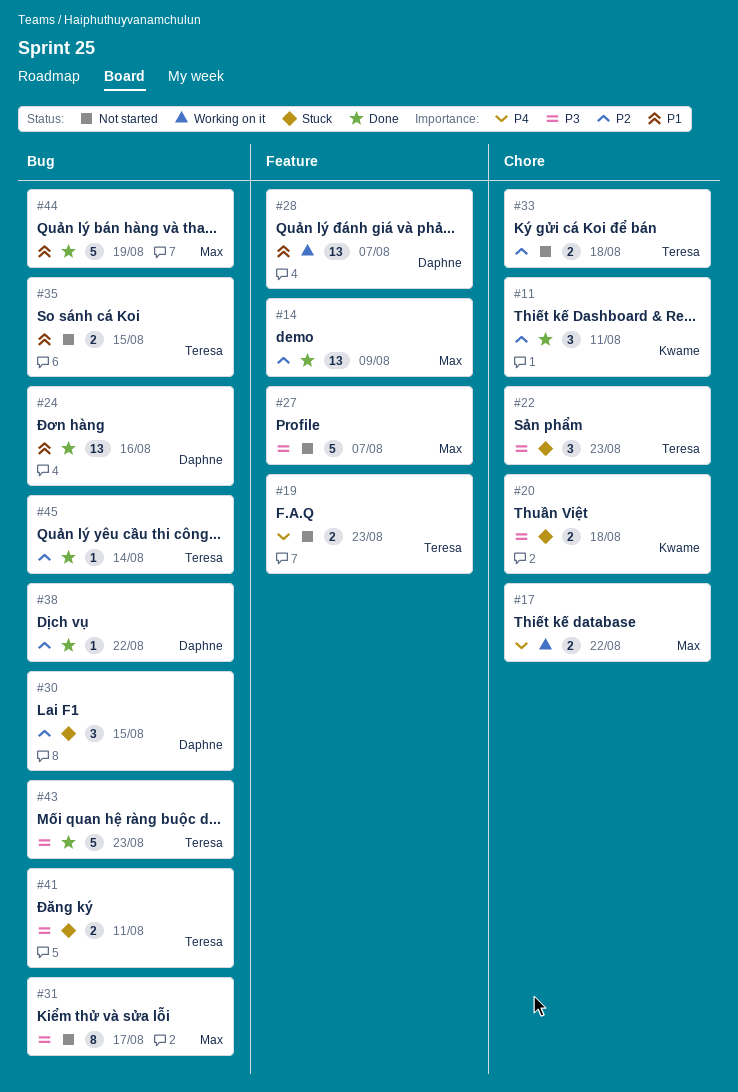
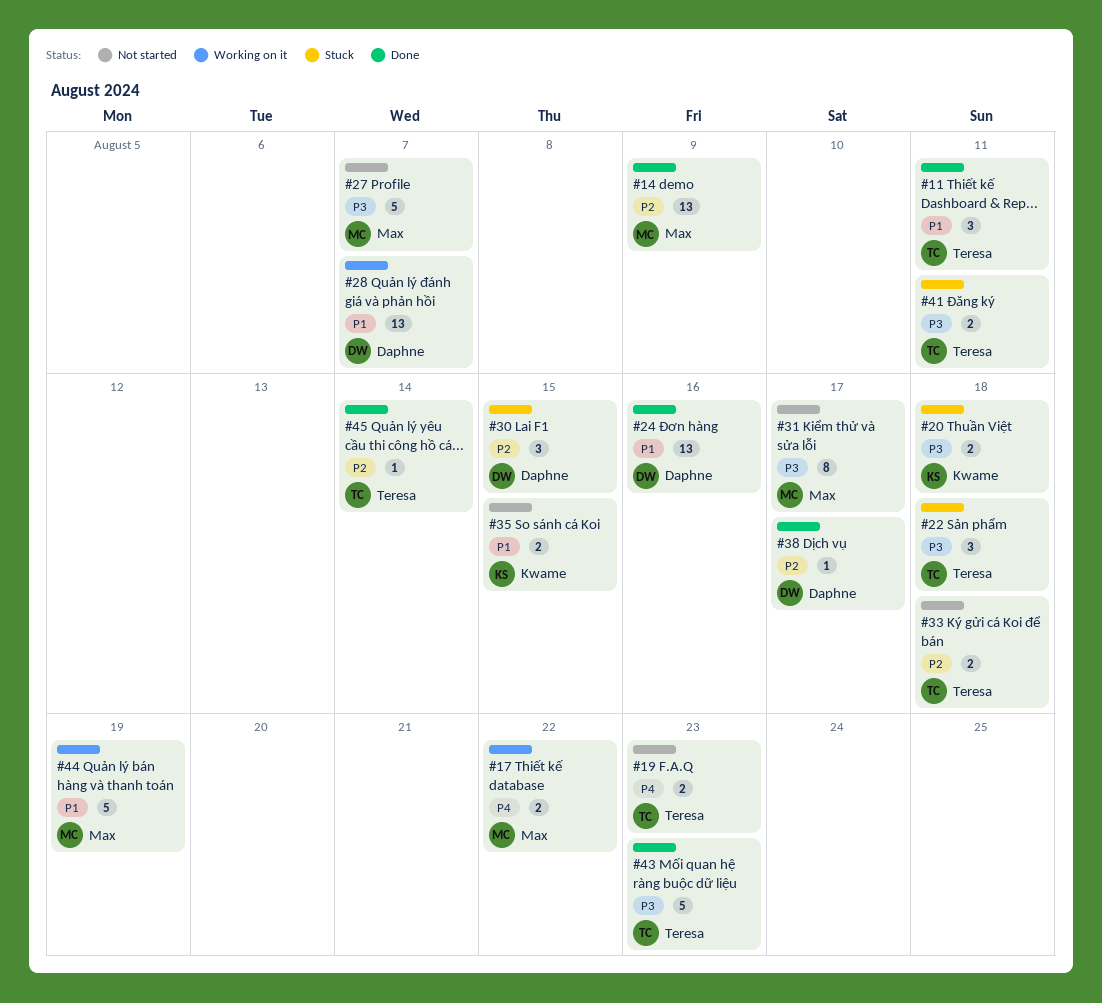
#11, owner: Kwame -> Teresa
#11, priority: P2 -> P1
#22, due: Aug 23 -> Aug 18
#35, owner: Teresa -> Kwame
#38, due: Aug 22 -> Aug 17
#44, status: Done -> Working on it

